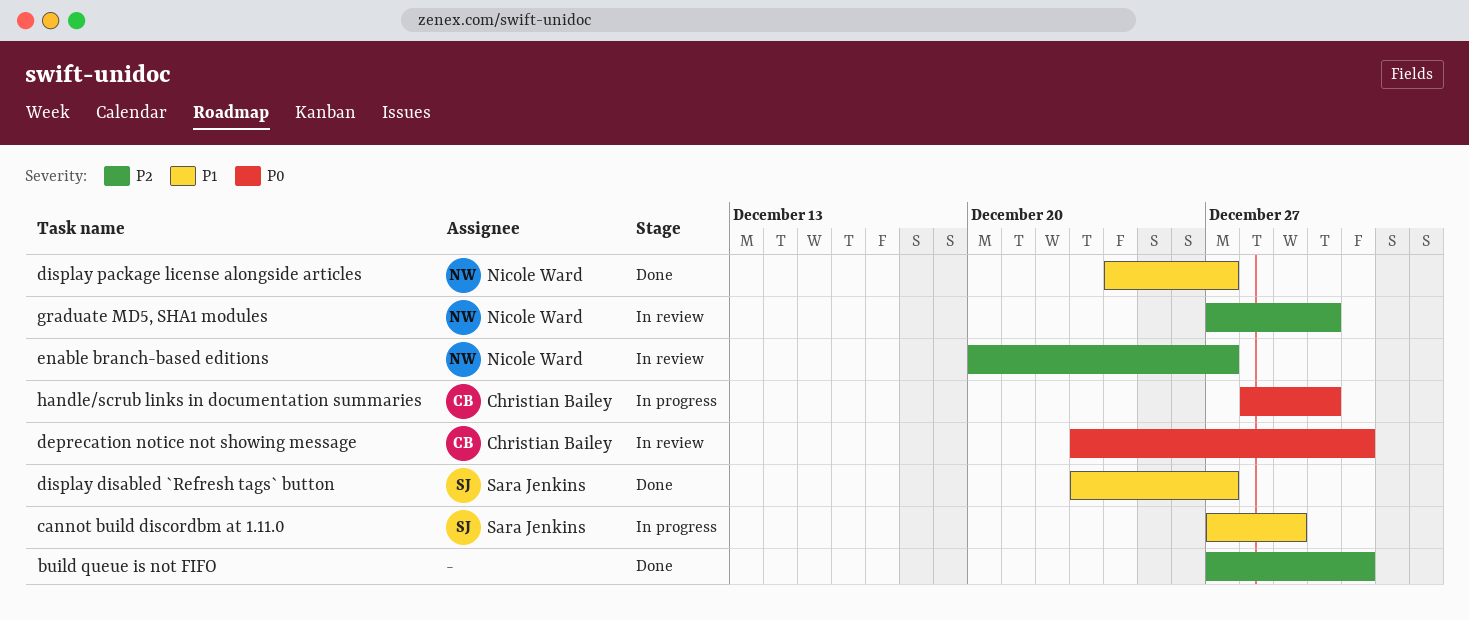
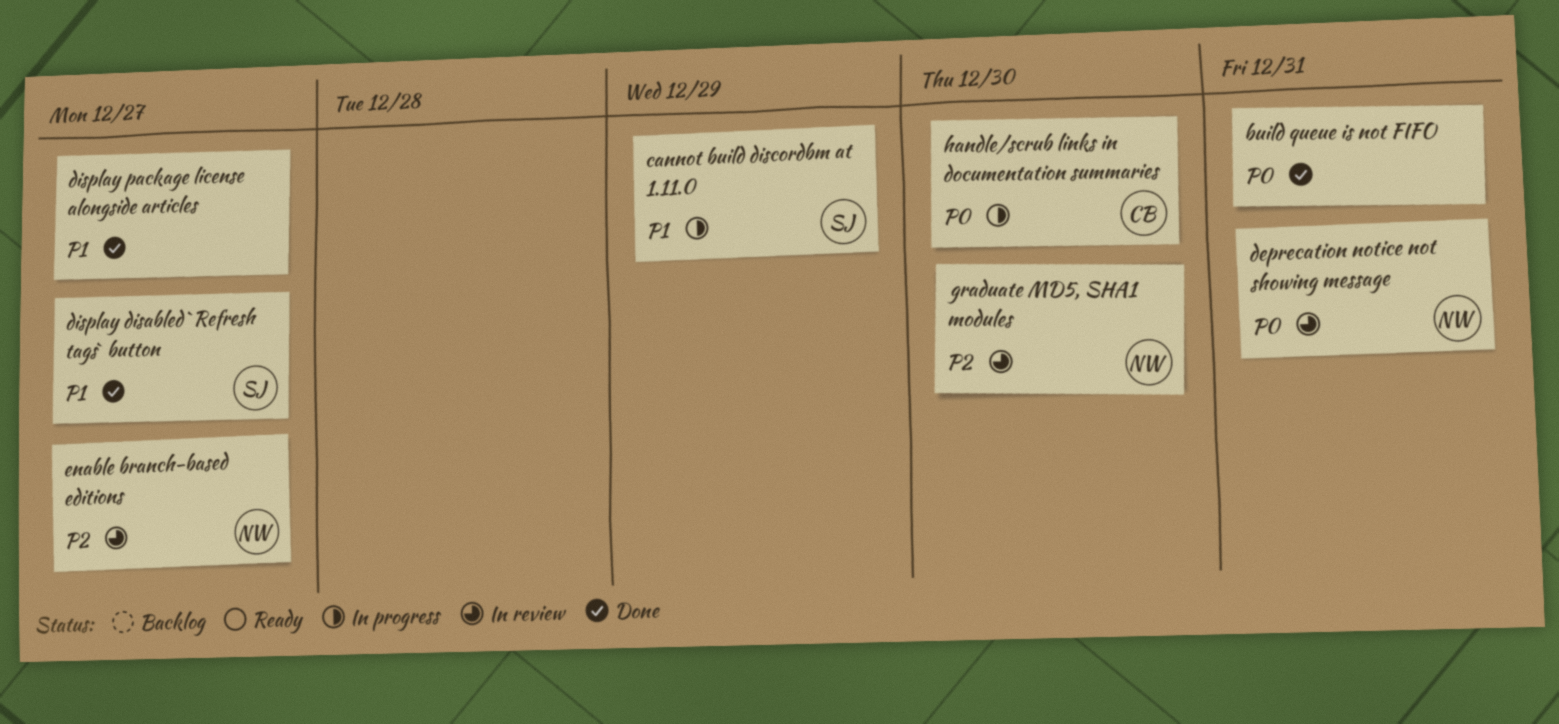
build queue is not FIFO, priority: P2 -> P0
deprecation notice not showing message, owner: Christian Bailey -> Nicole Ward
display package license alongside articles, owner: Nicole Ward -> none

